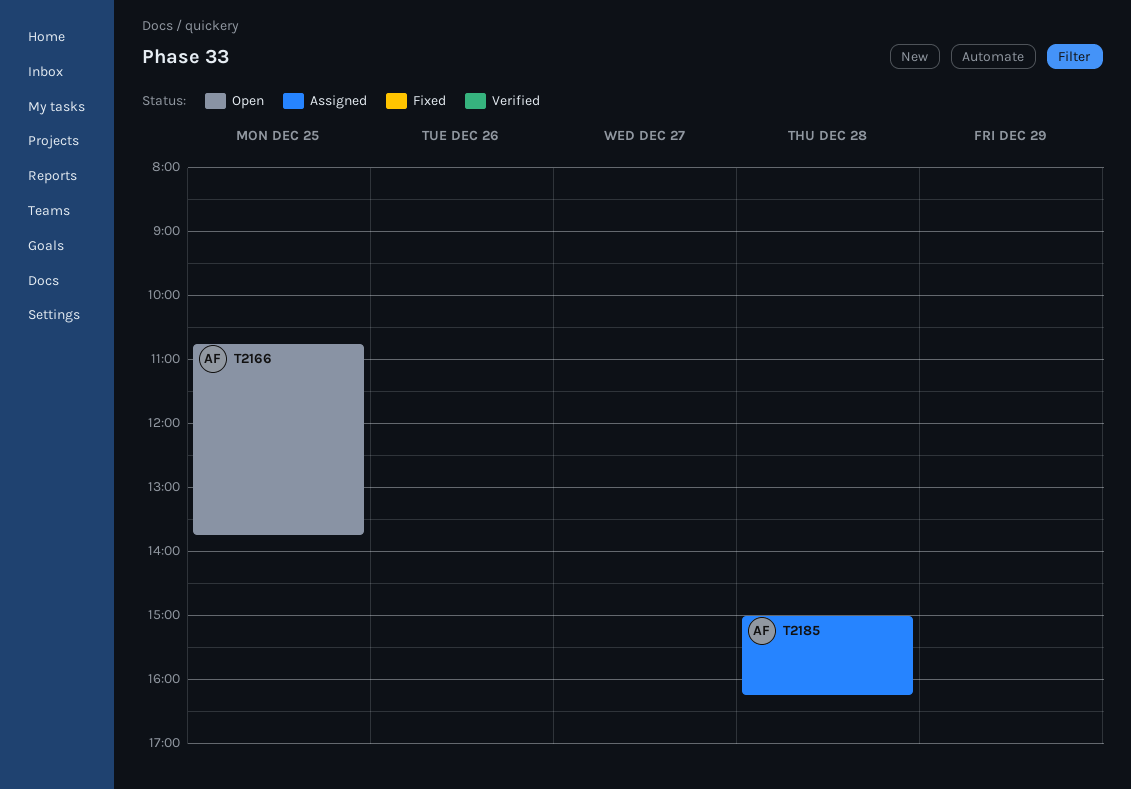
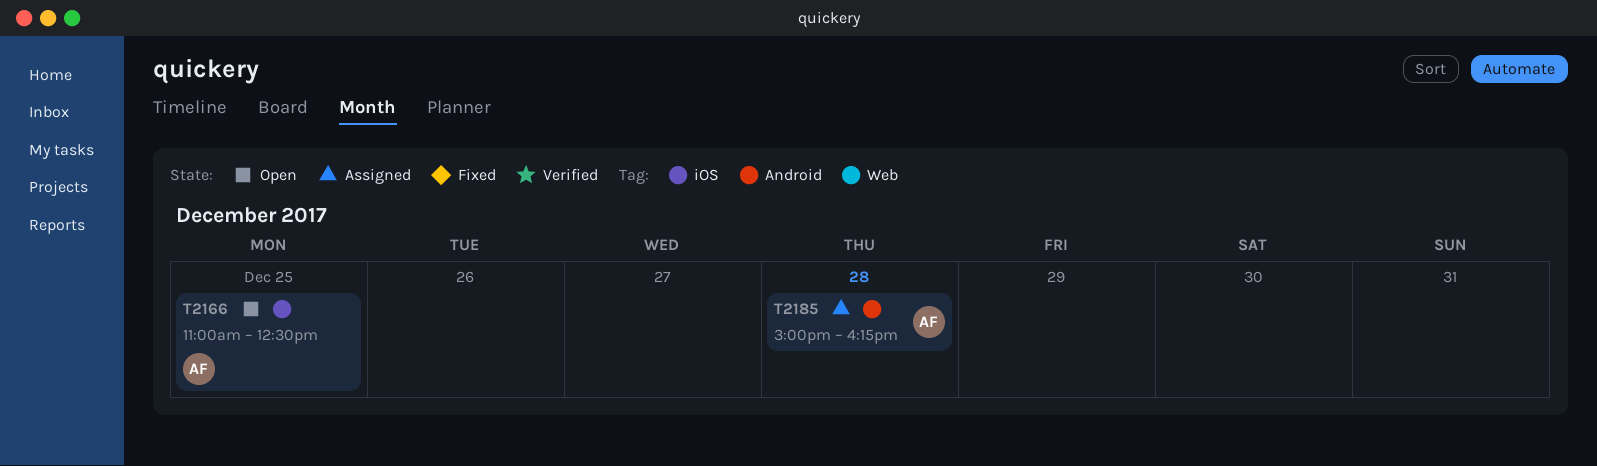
T2166, begins: 10:45 -> 11:00
T2166, ends: 13:45 -> 12:30

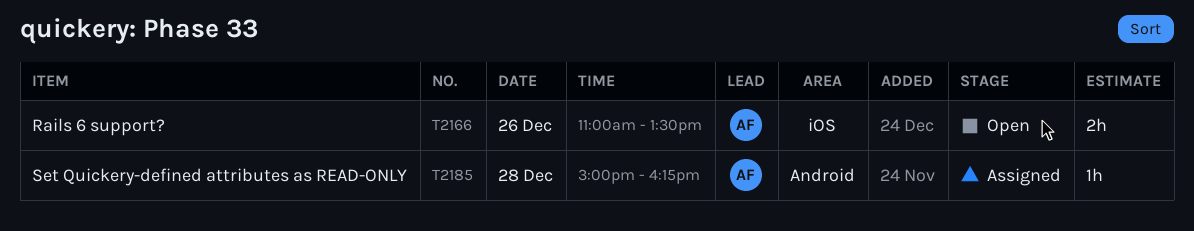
T2166, day: Dec 25 -> Dec 26
T2166, ends: 12:30 -> 13:30

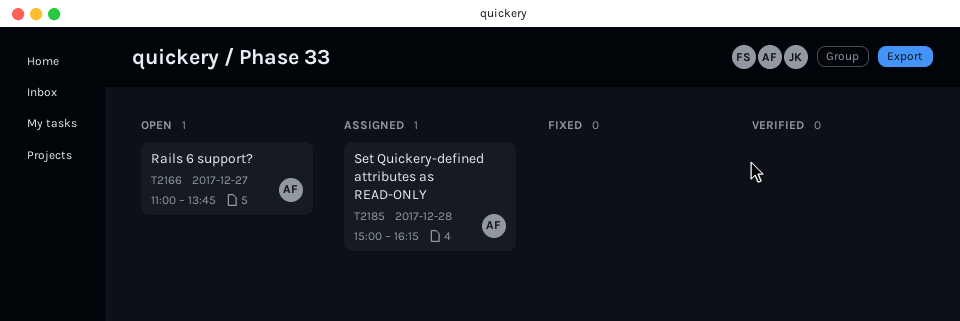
T2166, day: Dec 26 -> Dec 27
T2166, ends: 13:30 -> 13:45

